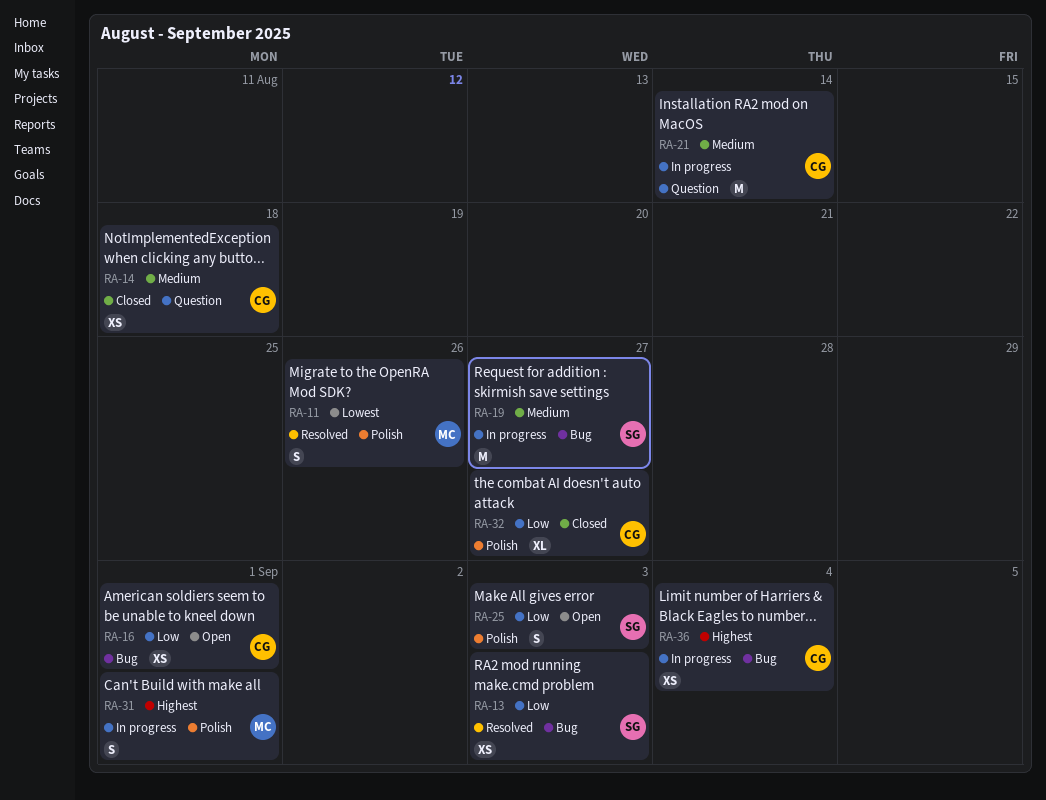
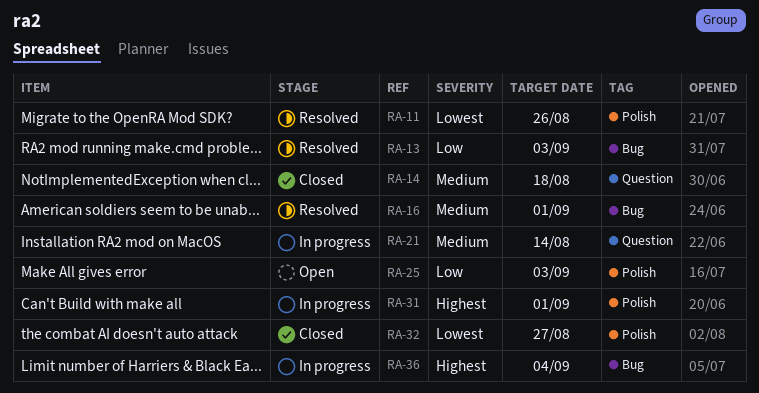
RA-16, status: Open -> Resolved
RA-16, priority: Low -> Medium
RA-19: present -> none
RA-32, priority: Low -> Lowest

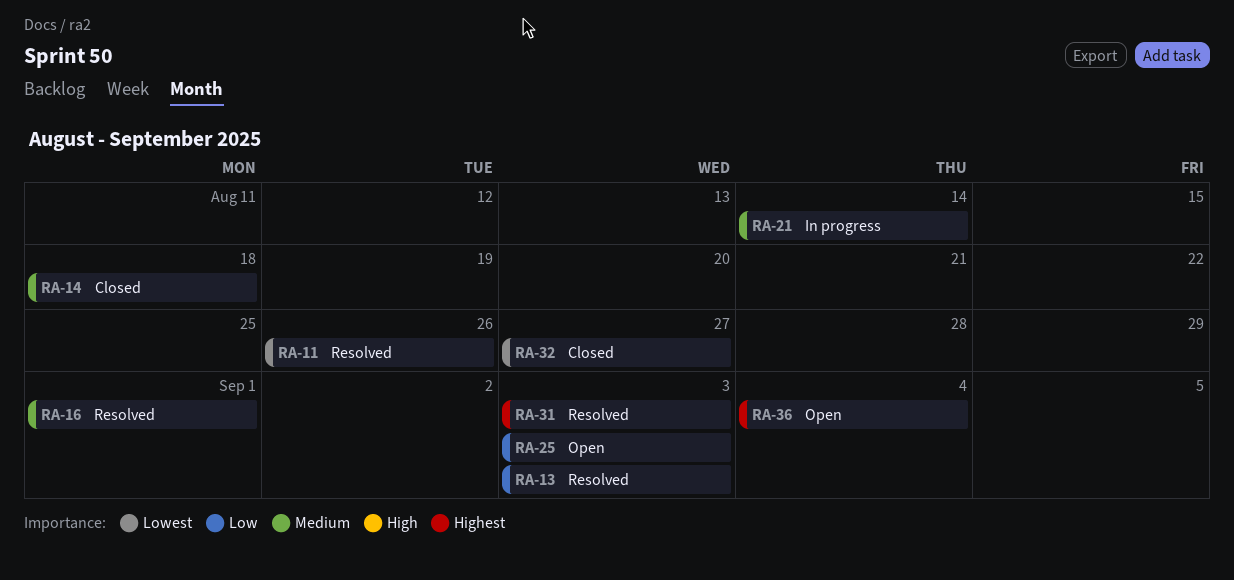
RA-31, status: In progress -> Resolved
RA-31, due: Sep 1 -> Sep 3
RA-36, status: In progress -> Open

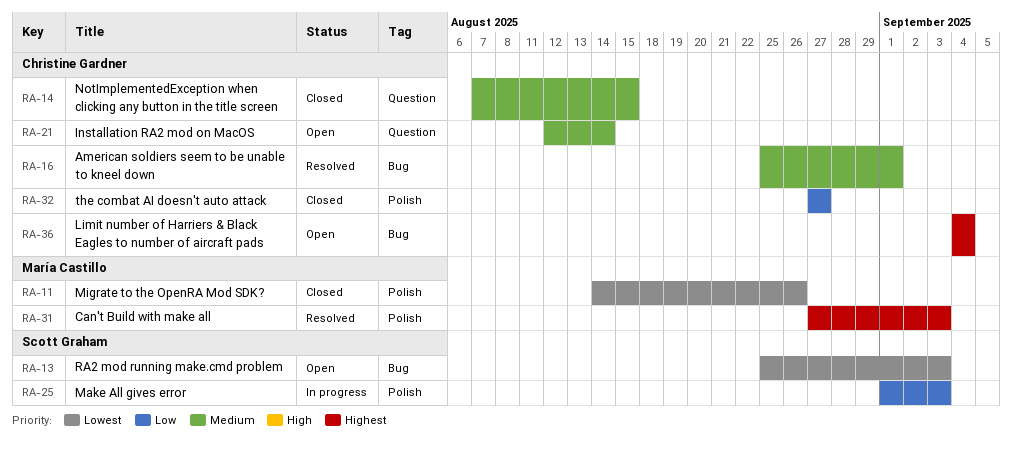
RA-11, status: Resolved -> Closed
RA-13, status: Resolved -> Open
RA-13, priority: Low -> Lowest
RA-14, due: Aug 18 -> Aug 15
RA-21, status: In progress -> Open
RA-25, status: Open -> In progress
RA-32, priority: Lowest -> Low

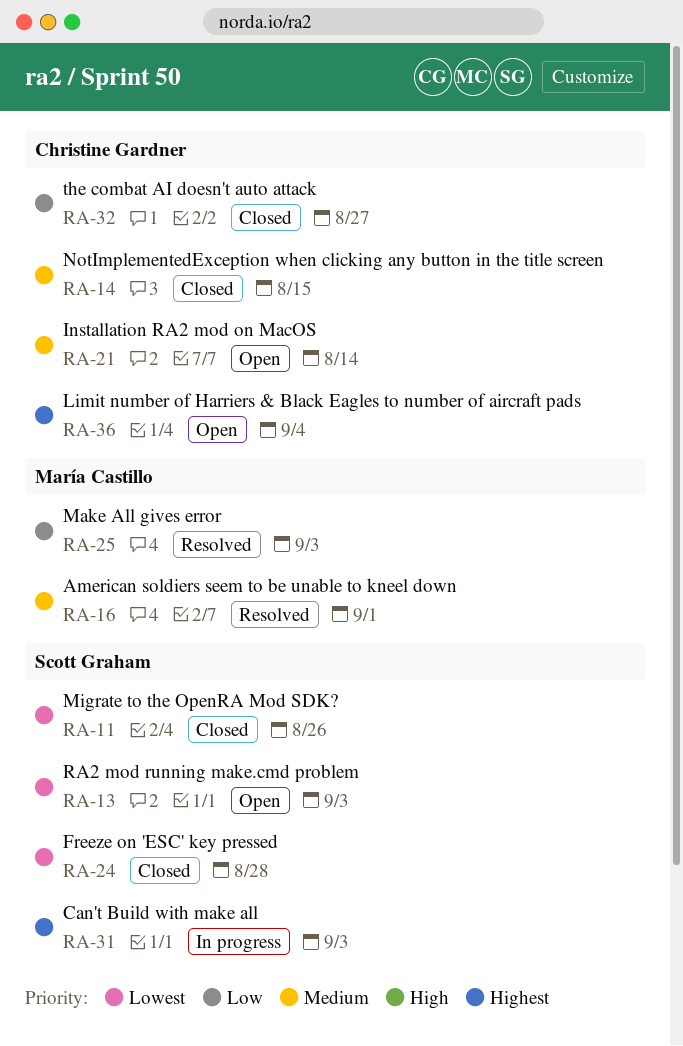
RA-11, owner: María Castillo -> Scott Graham
RA-16, owner: Christine Gardner -> María Castillo
RA-24: none -> present
RA-25, status: In progress -> Resolved
RA-25, owner: Scott Graham -> María Castillo
RA-31, status: Resolved -> In progress
RA-31, owner: María Castillo -> Scott Graham

